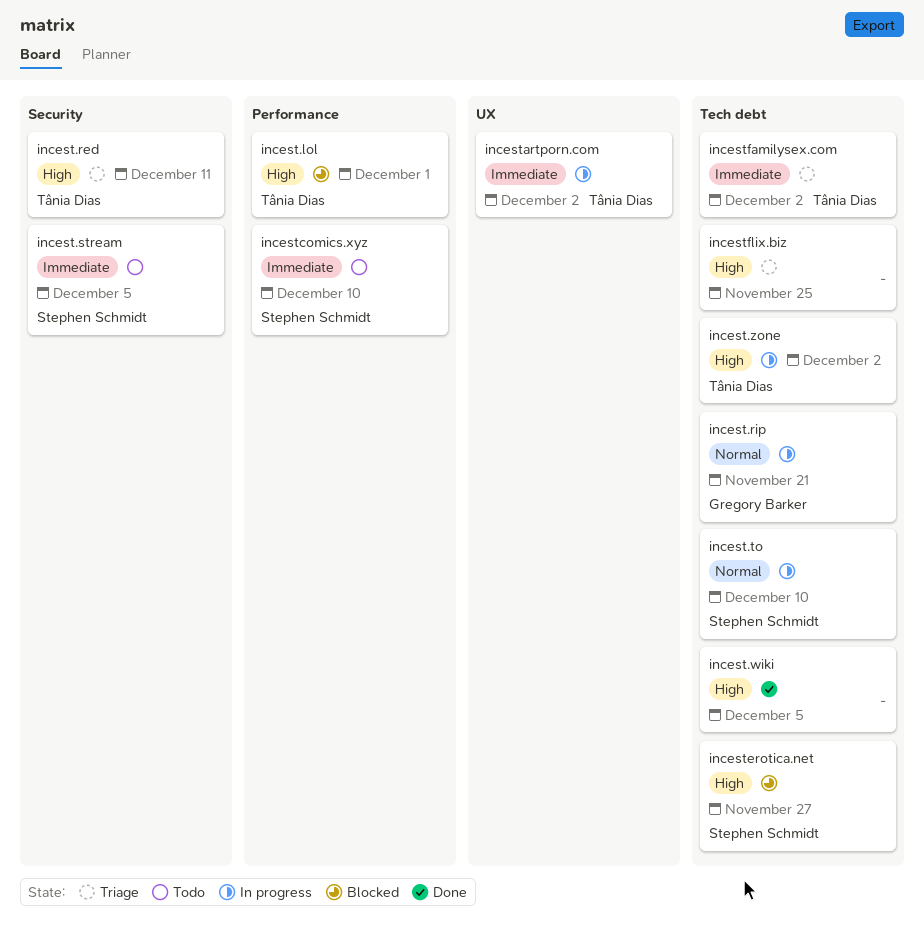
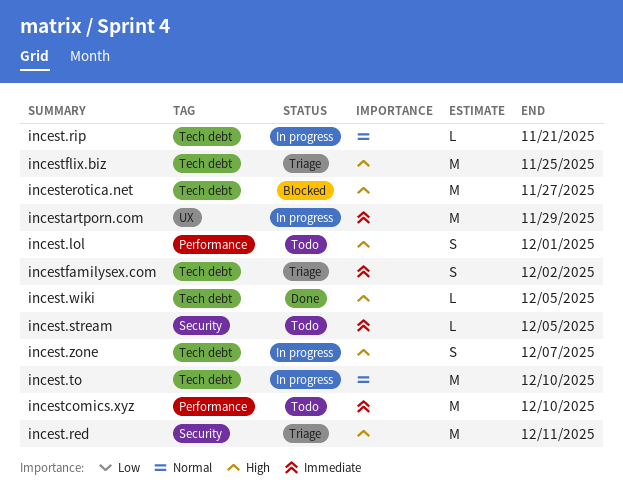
incest.lol, status: Blocked -> Todo
incest.zone, due: Dec 2 -> Dec 7
incestartporn.com, due: Dec 2 -> Nov 29

